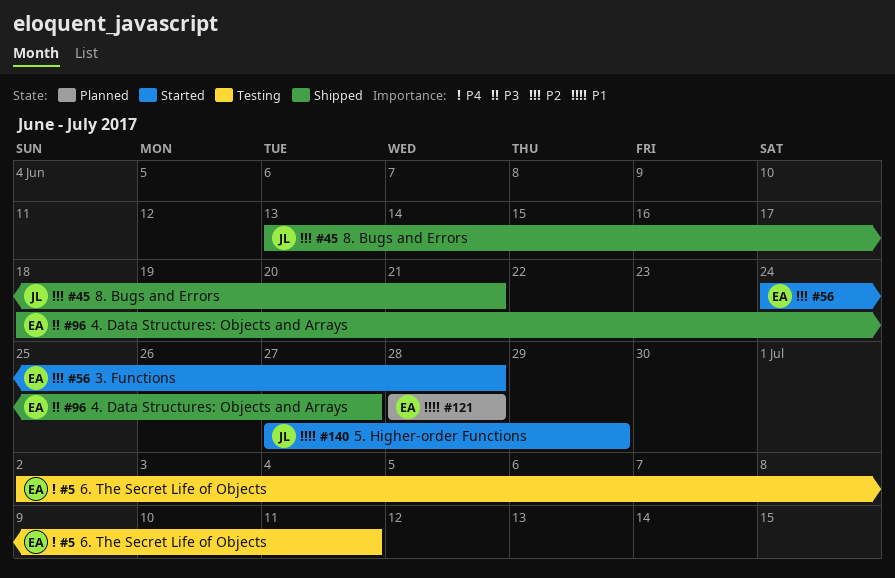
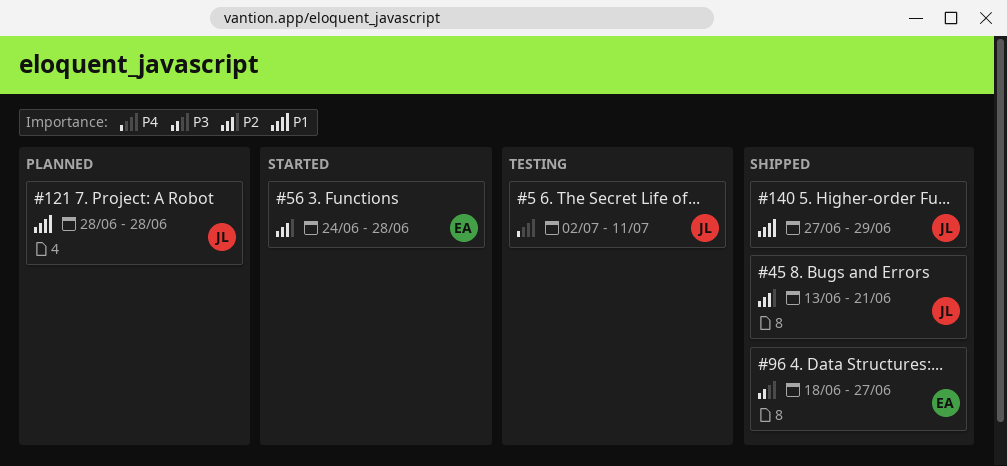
#5, owner: EA -> JL
#121, owner: EA -> JL
#140, status: Started -> Shipped

